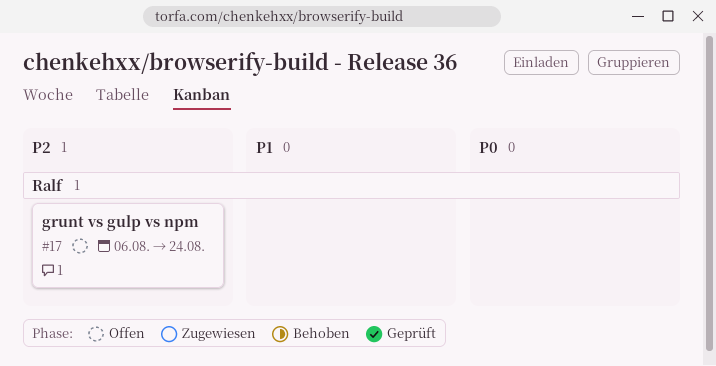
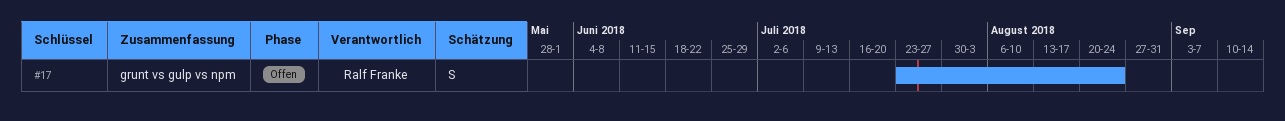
#17, start: Aug 6 -> Jul 23

